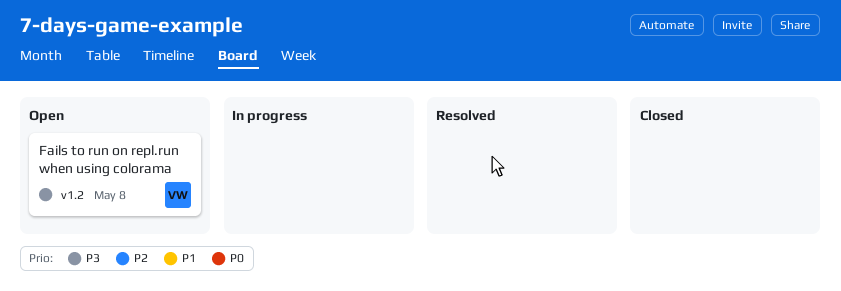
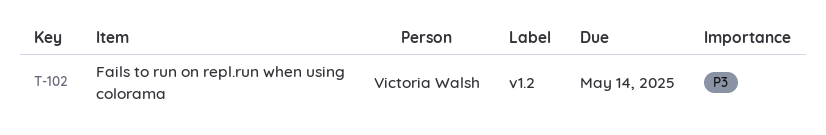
Fails to run on repl.run when using colorama, due: May 8 -> May 14

